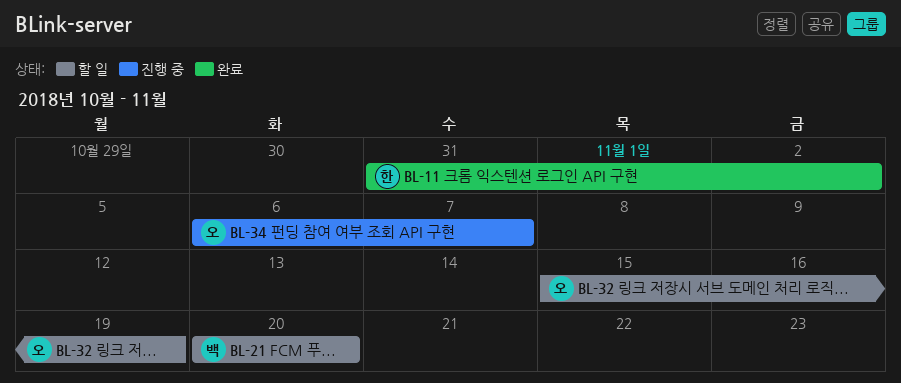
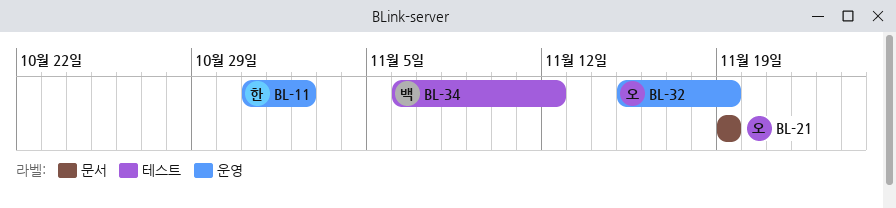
BL-21, owner: 백 -> 오
BL-21, start: Nov 20 -> Nov 19
BL-21, due: Nov 20 -> Nov 19
BL-34, owner: 오 -> 백
BL-34, due: Nov 7 -> Nov 12

